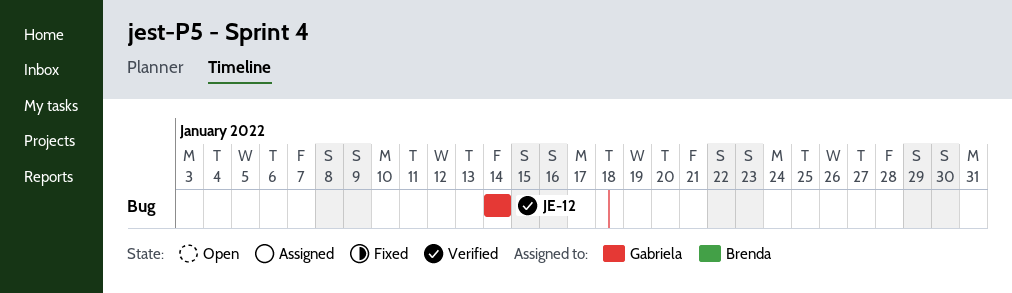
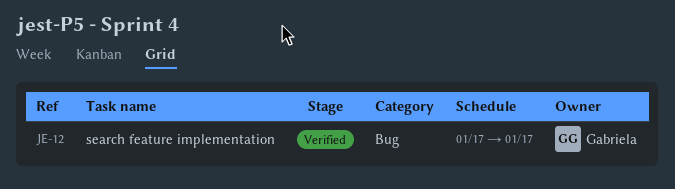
JE-12, start: Jan 14 -> Jan 17
JE-12, due: Jan 14 -> Jan 17

